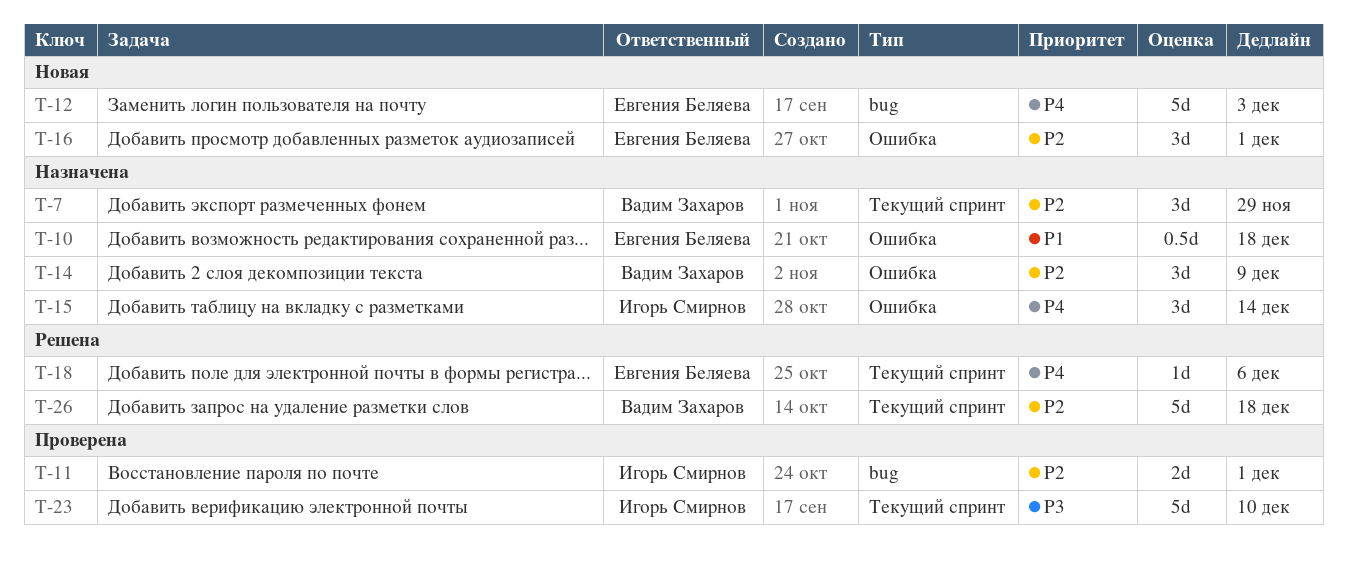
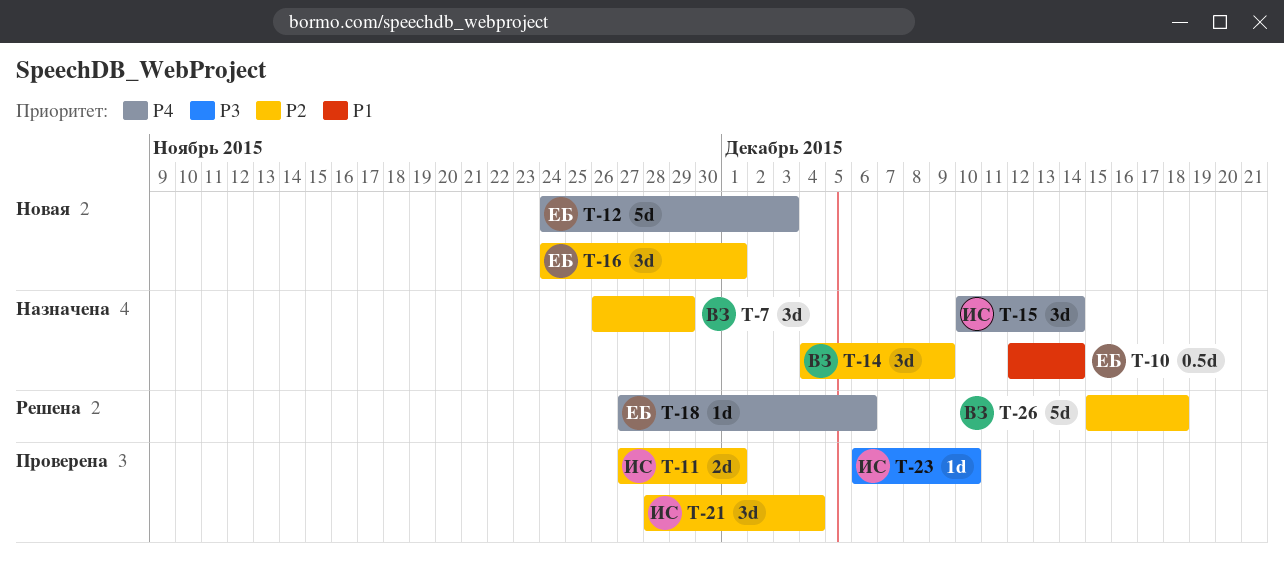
T-10, due: Dec 18 -> Dec 14
T-21: none -> present
T-23, estimate: 5d -> 1d

